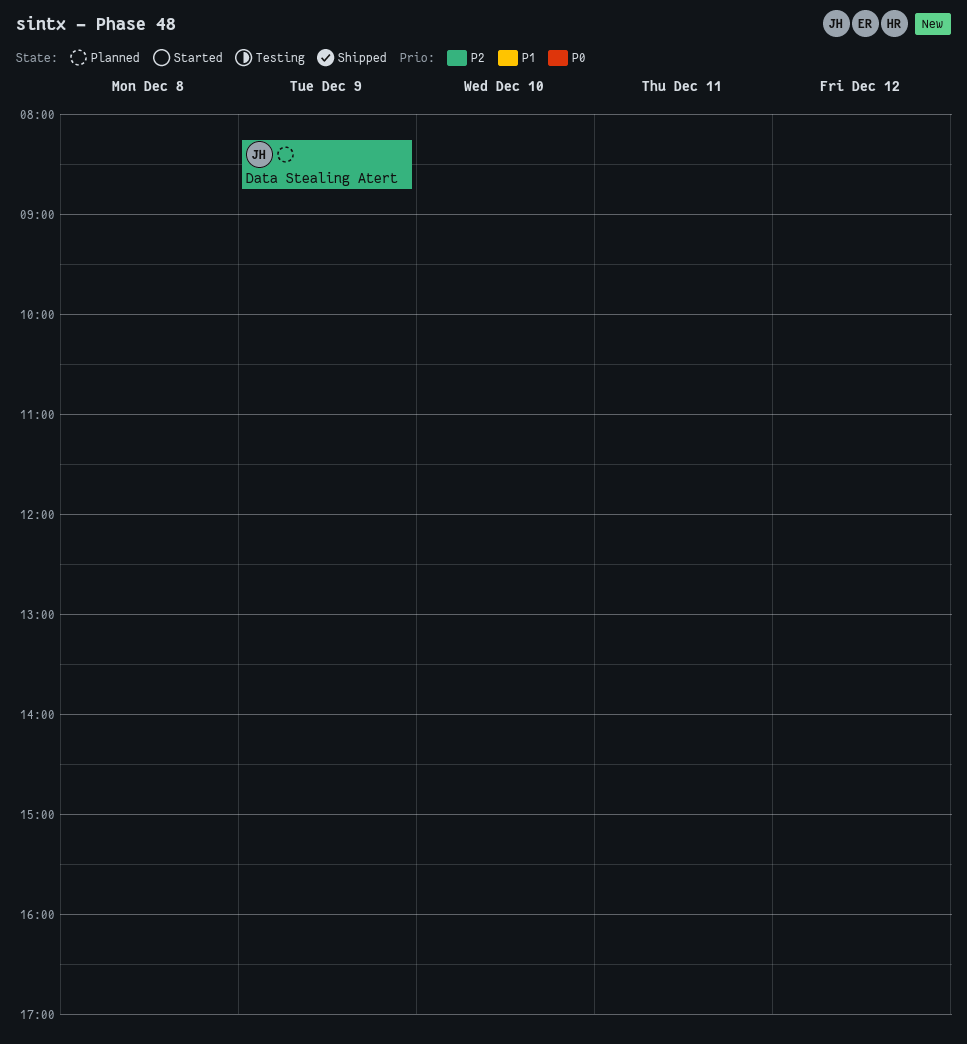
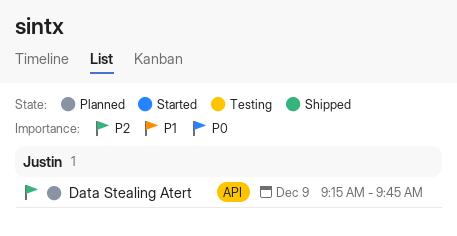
Data Stealing Atert, begins: 08:15 -> 09:15
Data Stealing Atert, ends: 08:45 -> 09:45

